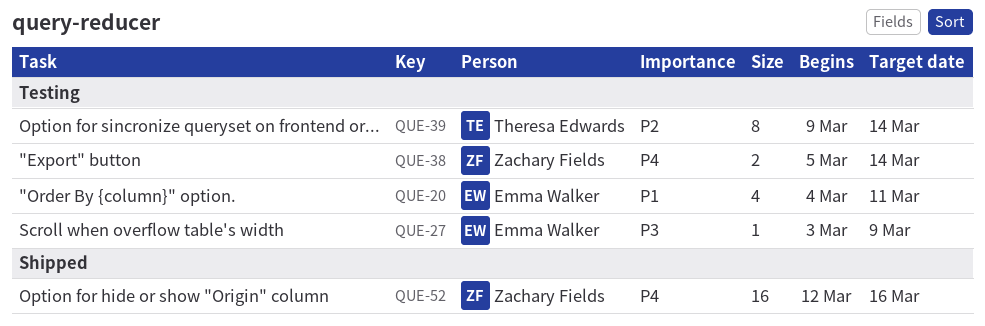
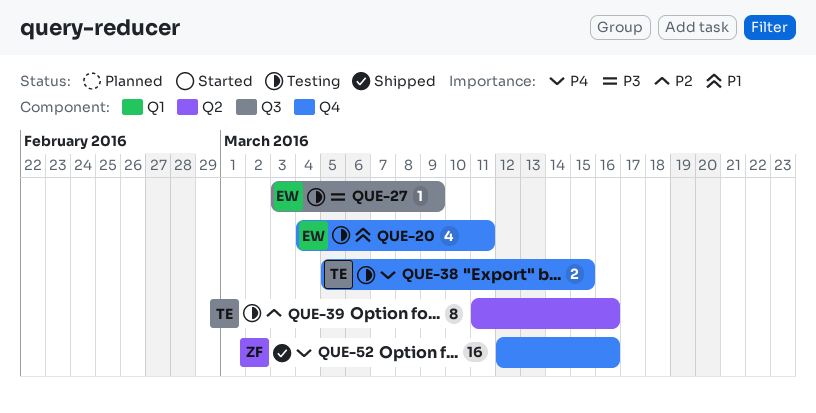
QUE-38, owner: Zachary Fields -> Theresa Edwards
QUE-38, due: Mar 14 -> Mar 15
QUE-39, start: Mar 9 -> Mar 11
QUE-39, due: Mar 14 -> Mar 16

